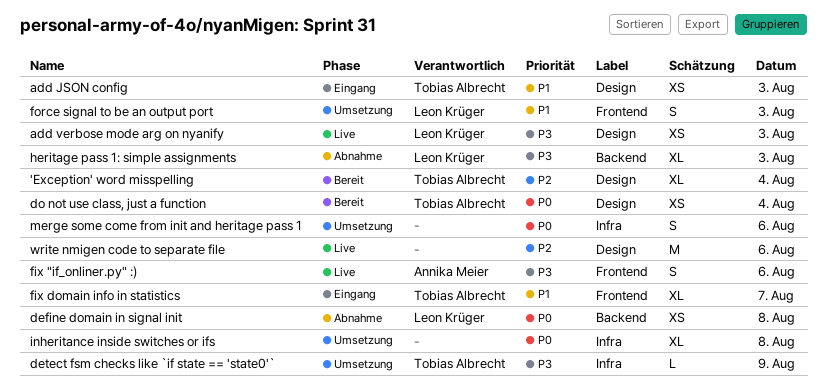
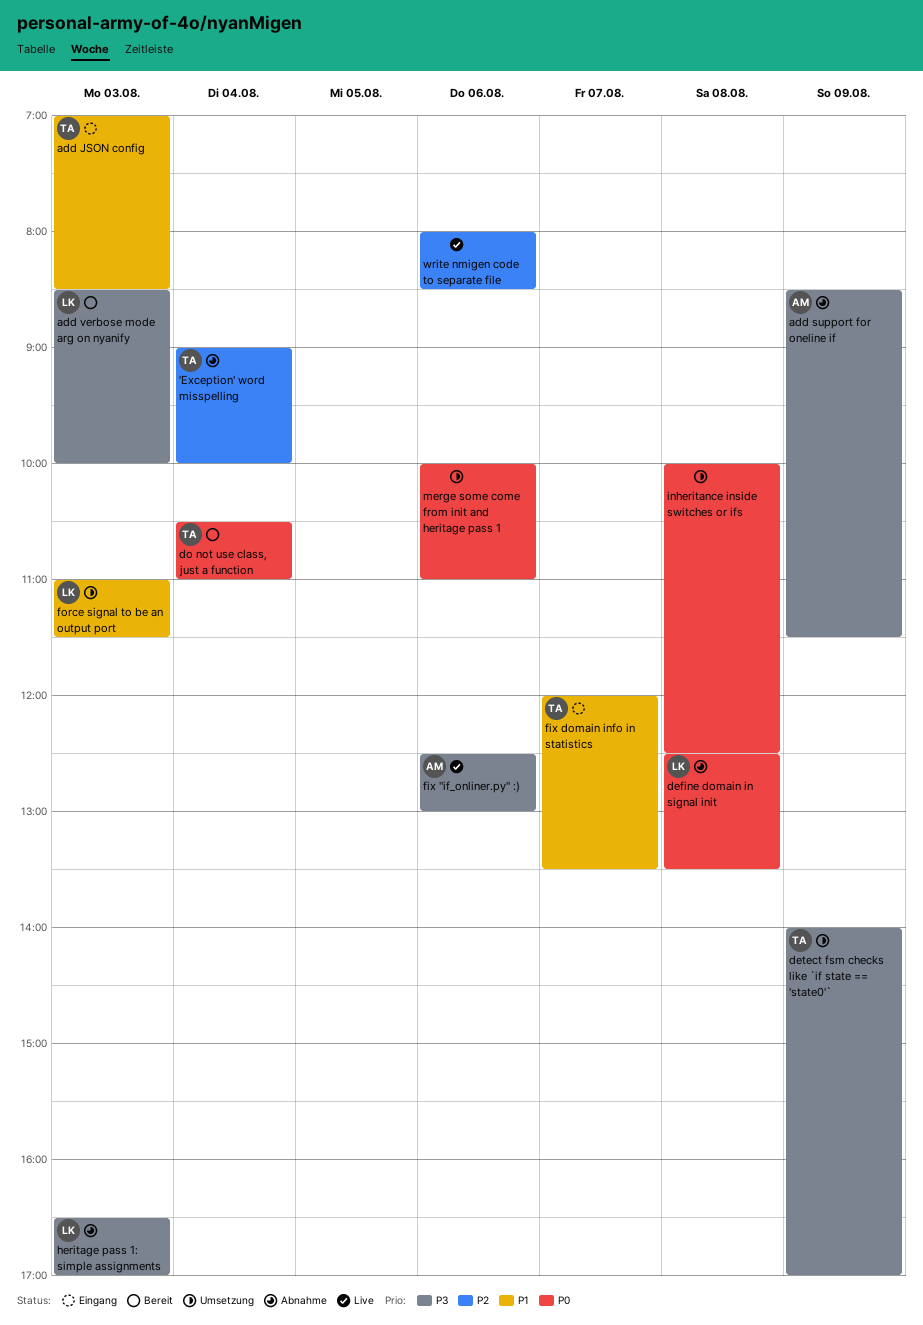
'Exception' word misspelling, status: Bereit -> Abnahme
add support for oneline if: none -> present
add verbose mode arg on nyanify, status: Live -> Bereit

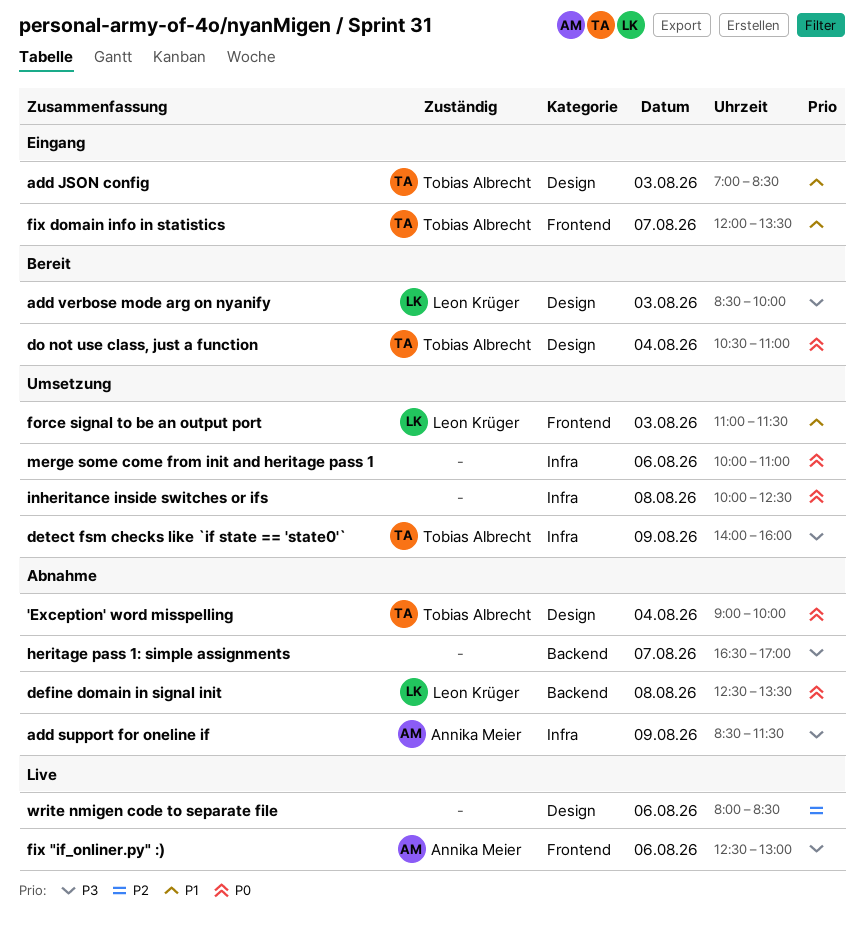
'Exception' word misspelling, priority: P2 -> P0
detect fsm checks like `if state == 'state0'`, ends: 17:00 -> 16:00
heritage pass 1: simple assignments, owner: Leon Krüger -> none
heritage pass 1: simple assignments, day: Aug 3 -> Aug 7

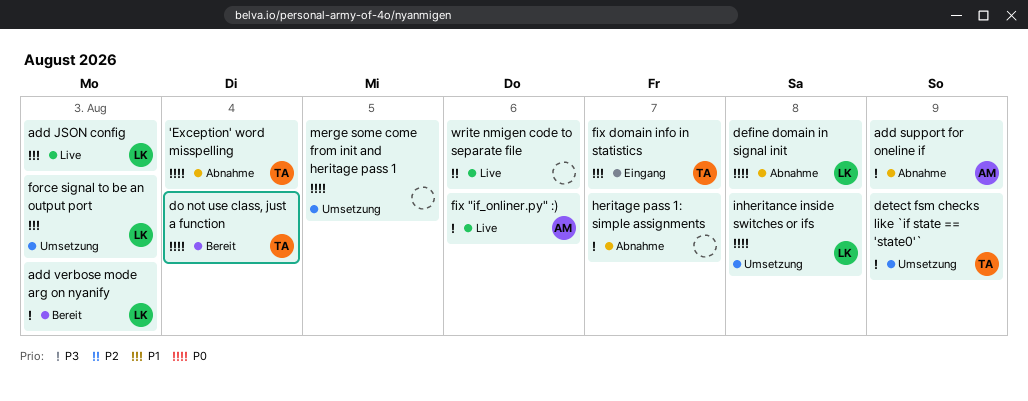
add JSON config, status: Eingang -> Live
add JSON config, owner: Tobias Albrecht -> Leon Krüger
inheritance inside switches or ifs, owner: none -> Leon Krüger
merge some come from init and heritage pass 1, day: Aug 6 -> Aug 5

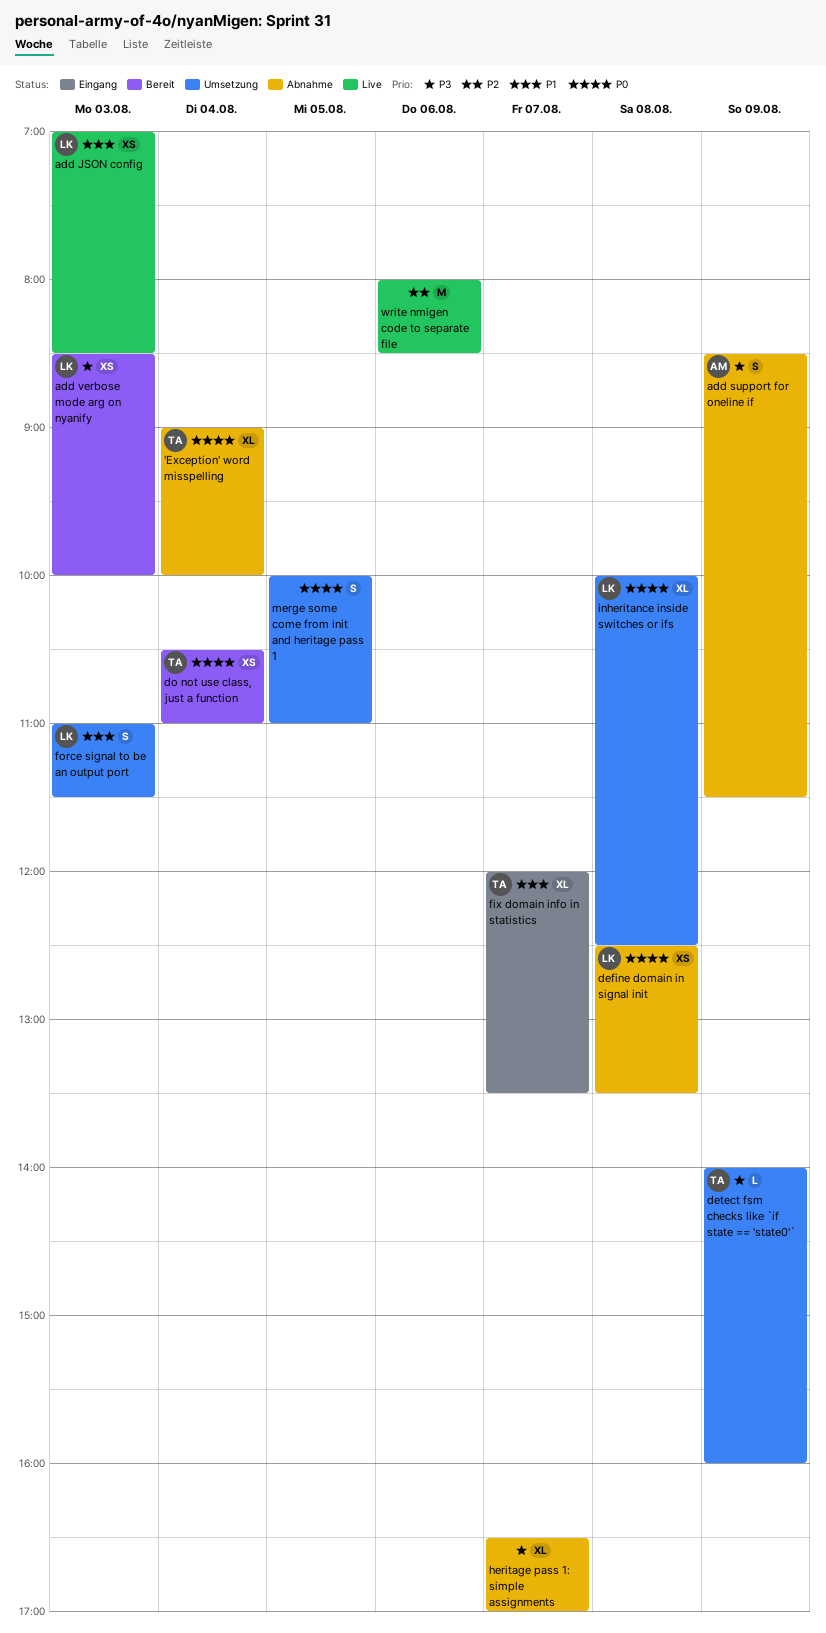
fix "if_onliner.py" :): present -> none

